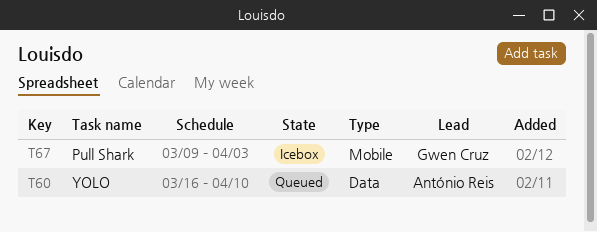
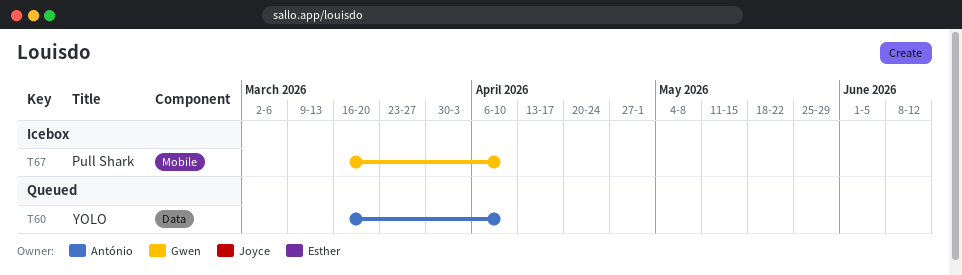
T67, start: Mar 9 -> Mar 16
T67, due: Apr 3 -> Apr 10

